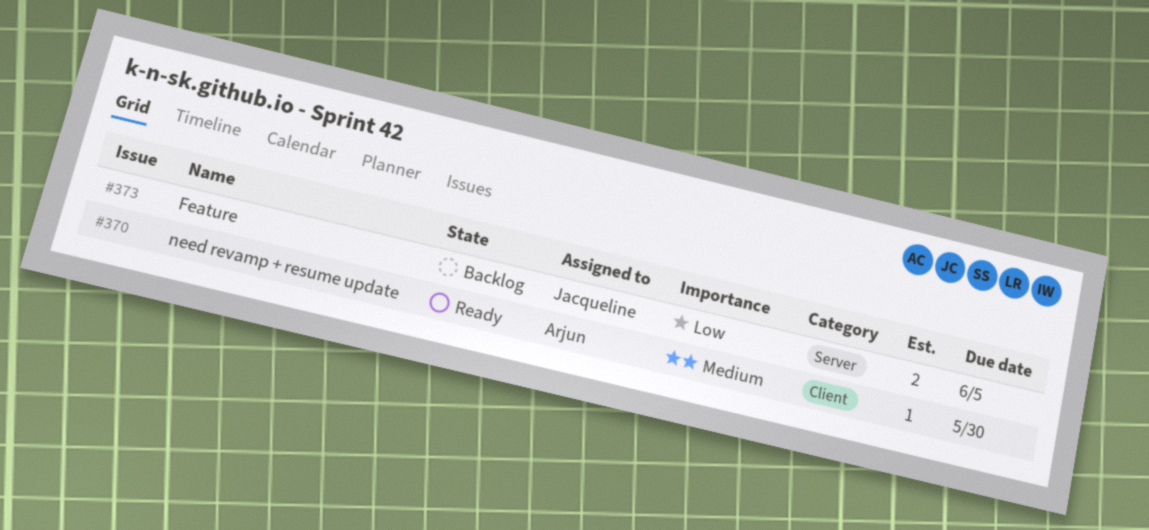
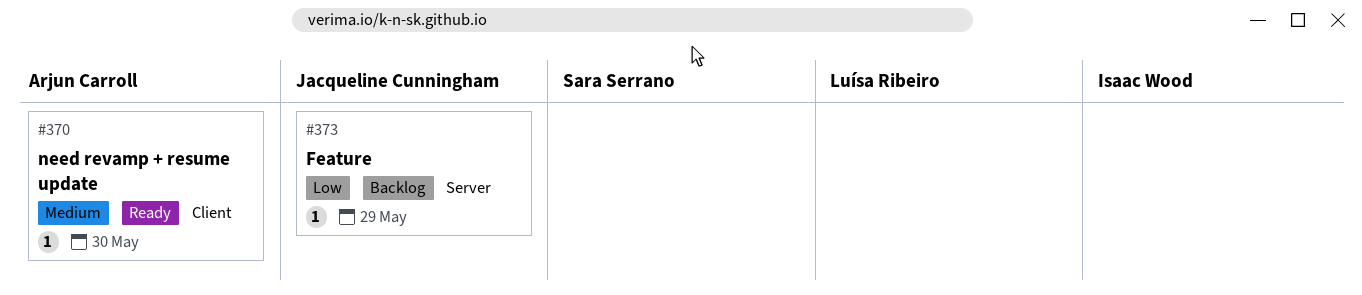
#373, estimate: 2 -> 1
#373, due: Jun 5 -> May 29

